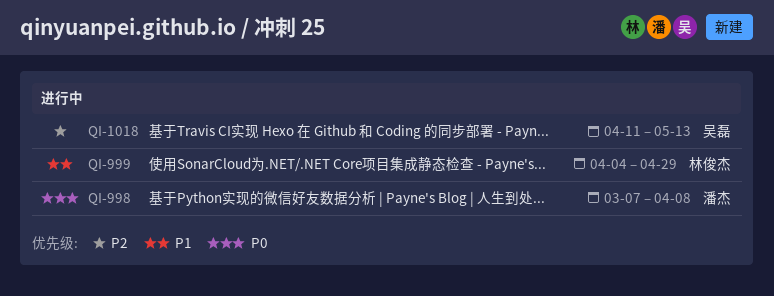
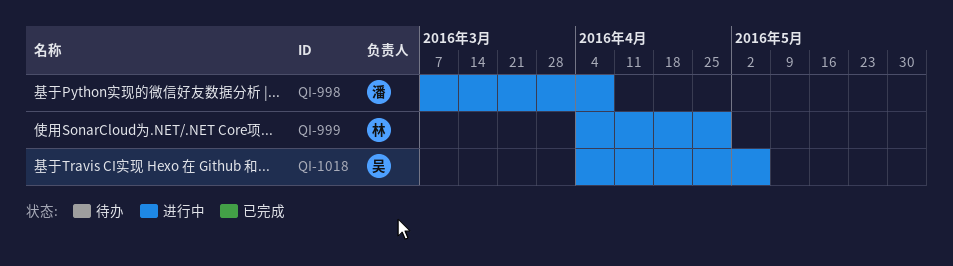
QI-1018, start: Apr 11 -> Apr 4
QI-1018, due: May 13 -> May 6

